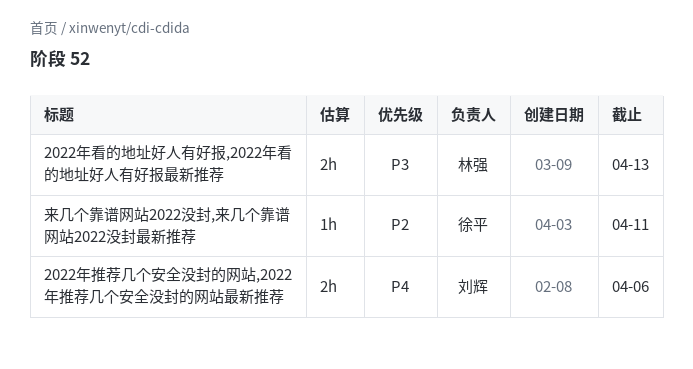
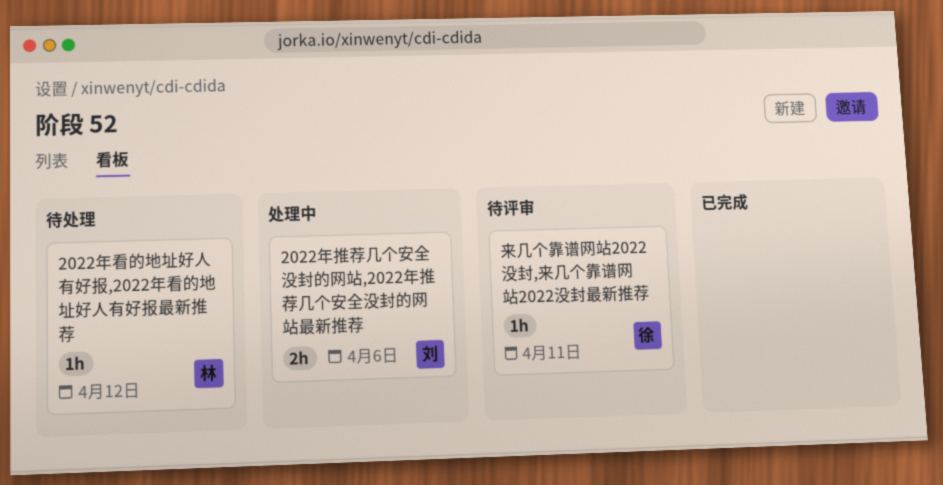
2022年看的地址好人有好报,2022年看的地址好人有好报最新推荐, estimate: 2h -> 1h
2022年看的地址好人有好报,2022年看的地址好人有好报最新推荐, due: Apr 13 -> Apr 12

